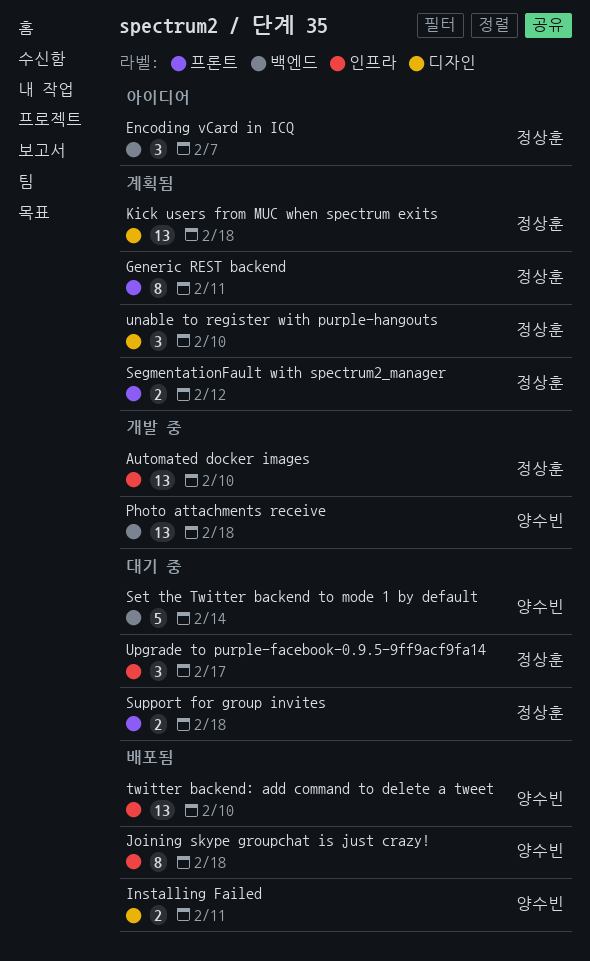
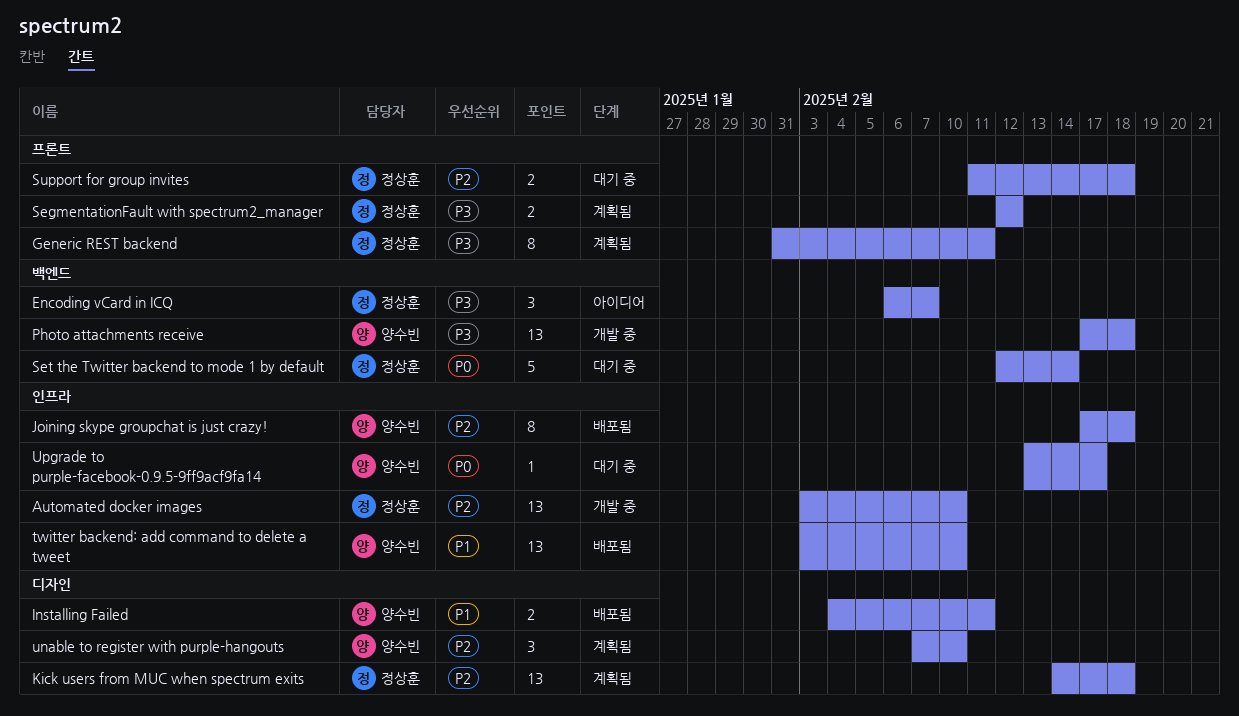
Set the Twitter backend to mode 1 by default, owner: 양수빈 -> 정상훈
unable to register with purple-hangouts, owner: 정상훈 -> 양수빈
Upgrade to purple-facebook-0.9.5-9ff9acf9fa14, owner: 정상훈 -> 양수빈
Upgrade to purple-facebook-0.9.5-9ff9acf9fa14, estimate: 3 -> 1

